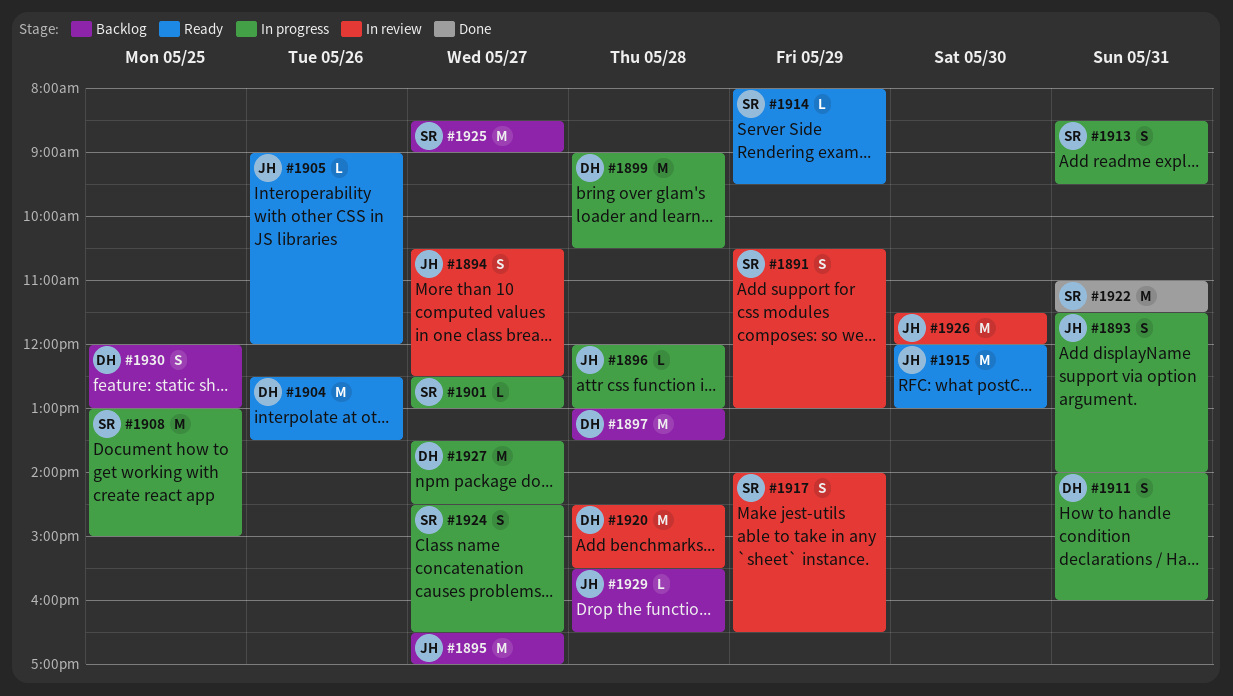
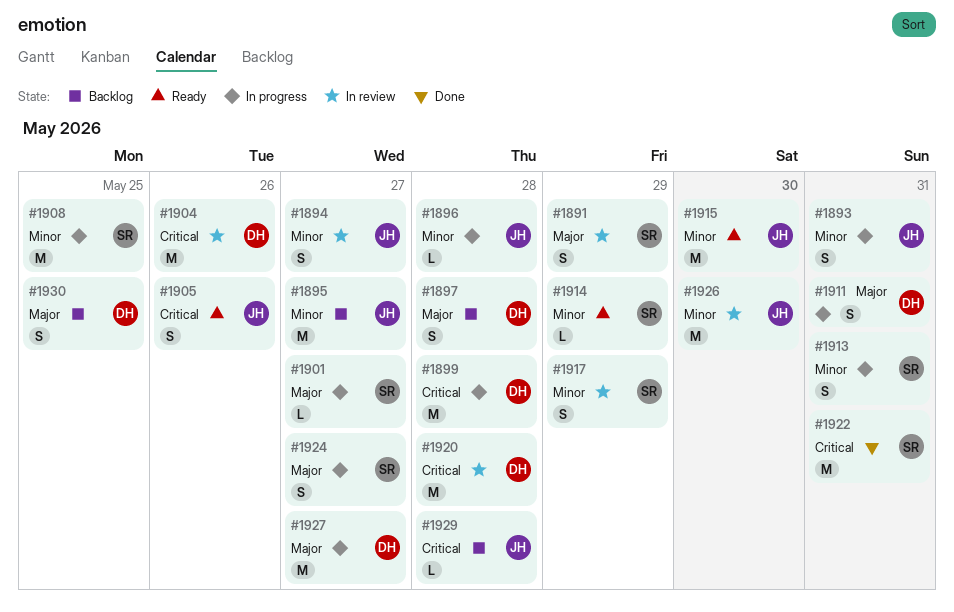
#1897, estimate: M -> S
#1904, status: Ready -> In review
#1905, estimate: L -> S
#1925: present -> none

